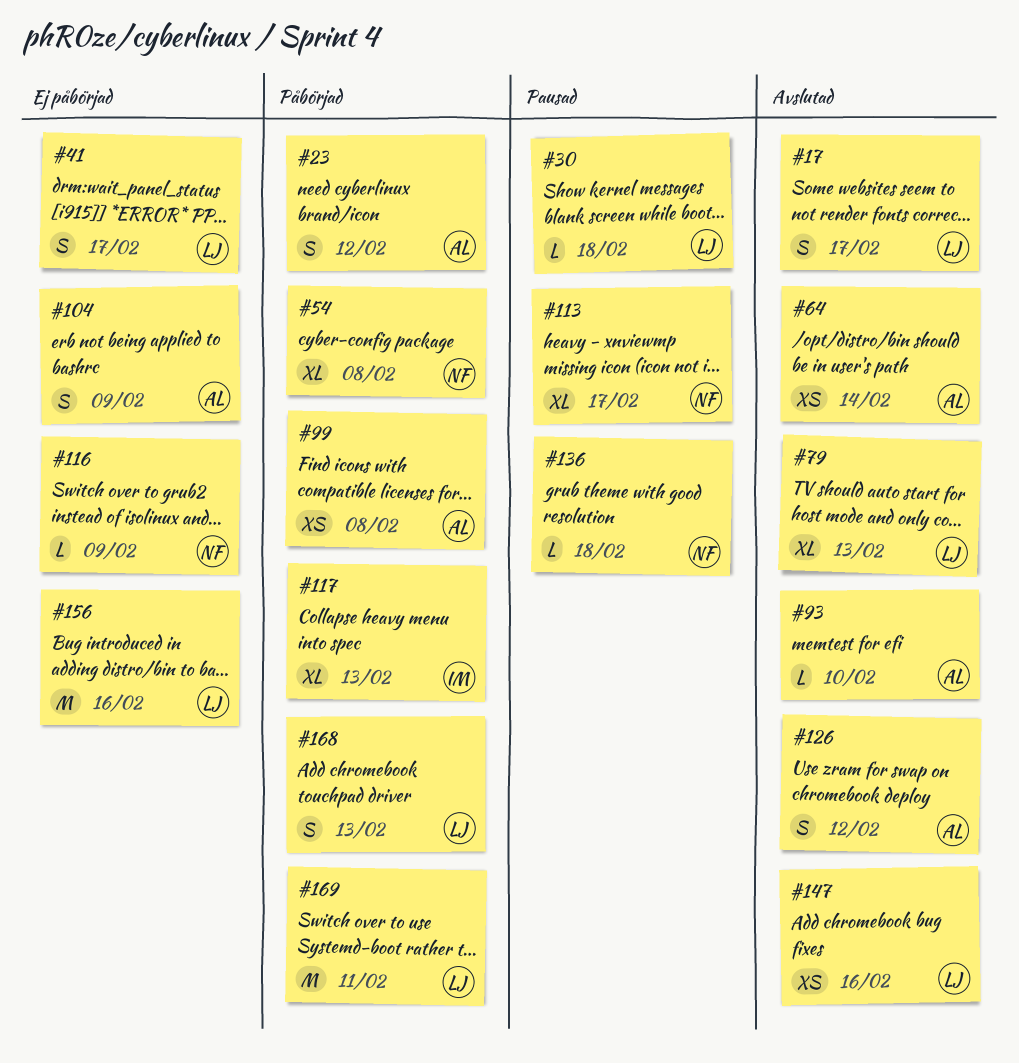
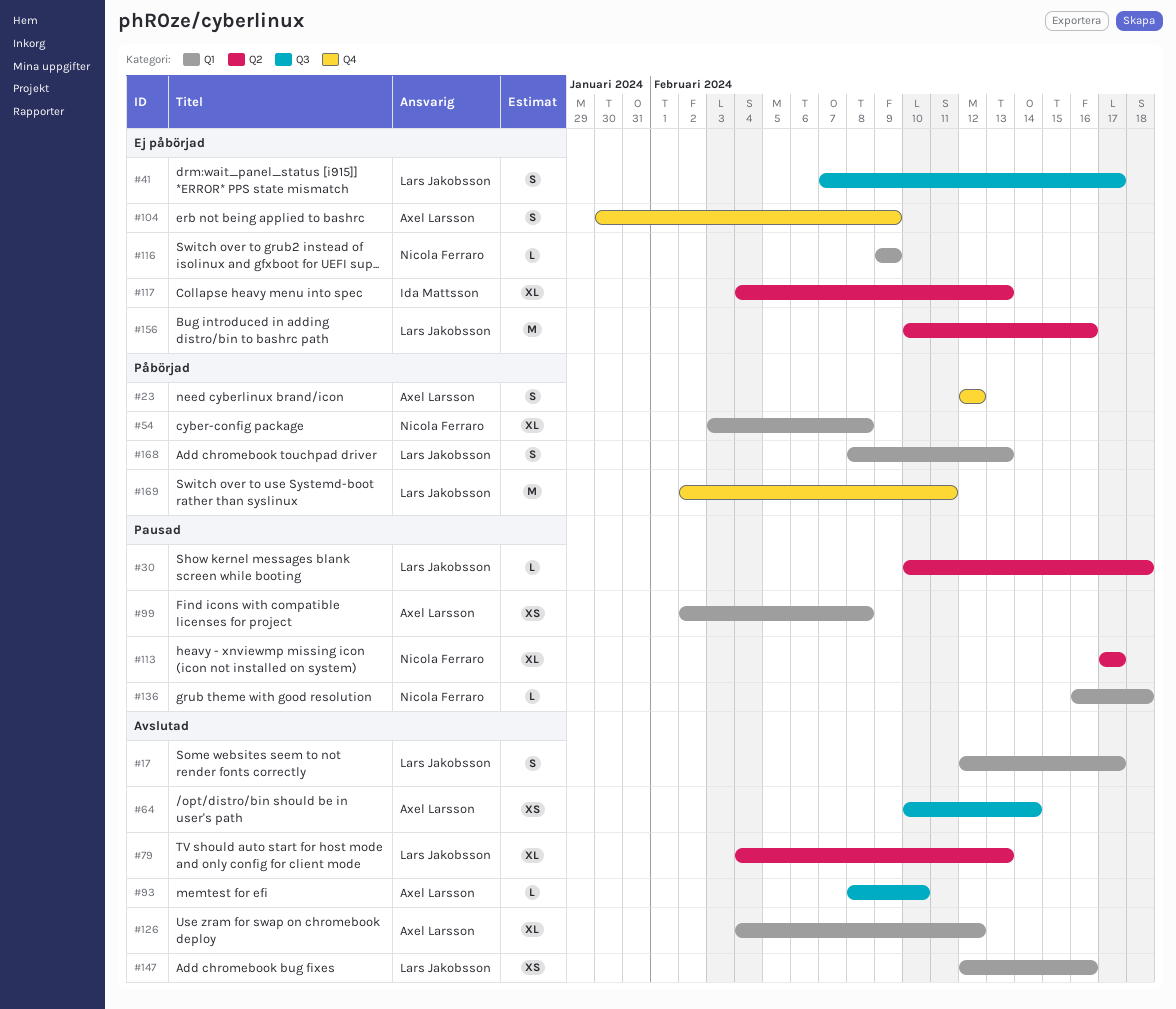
#99, status: Påbörjad -> Pausad
#117, status: Påbörjad -> Ej påbörjad
#126, estimate: S -> XL

